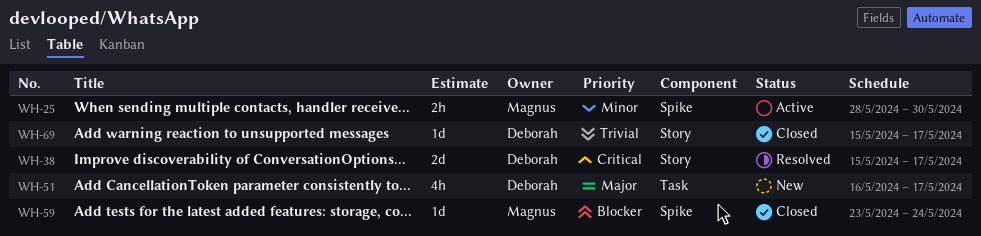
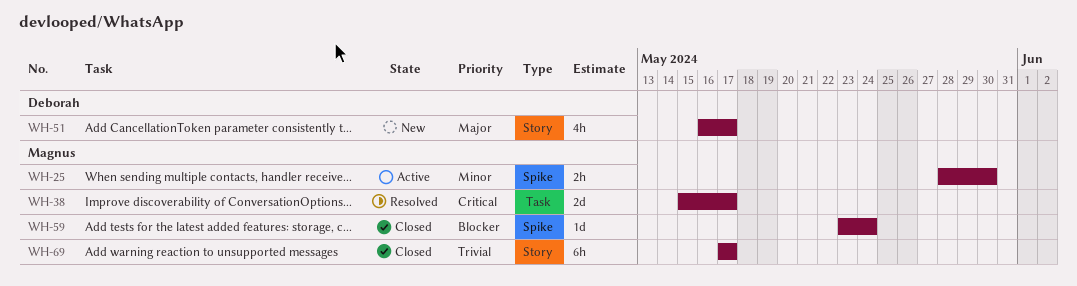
WH-38, owner: Deborah -> Magnus
WH-38, label: Story -> Task
WH-51, label: Task -> Story
WH-69, owner: Deborah -> Magnus
WH-69, estimate: 1d -> 6h
WH-69, start: May 15 -> May 17

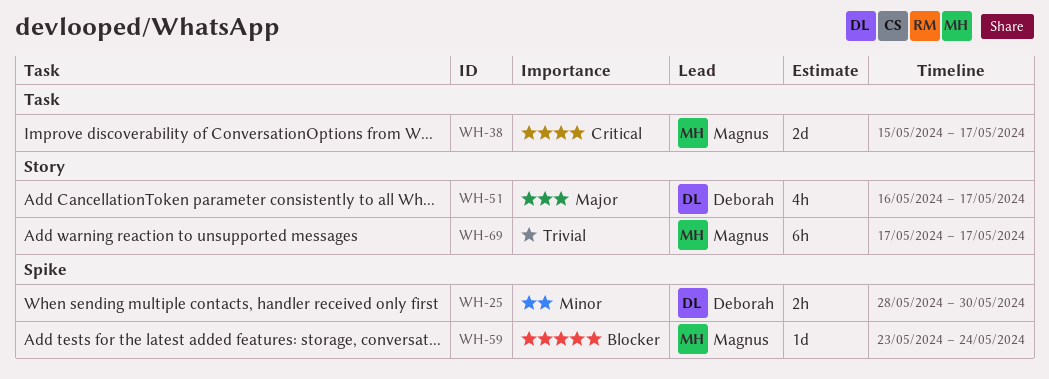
WH-25, owner: Magnus -> Deborah

